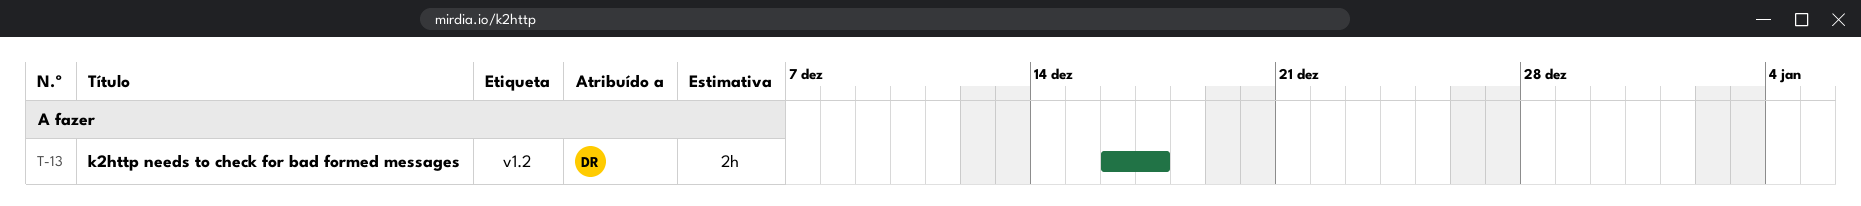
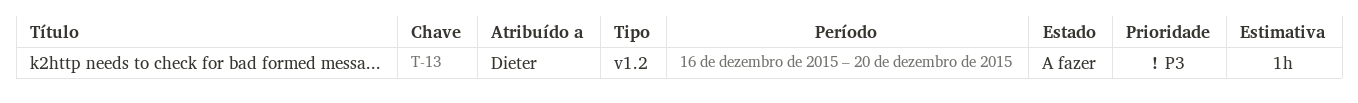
T-13, estimate: 2h -> 1h
T-13, due: Dec 17 -> Dec 20

